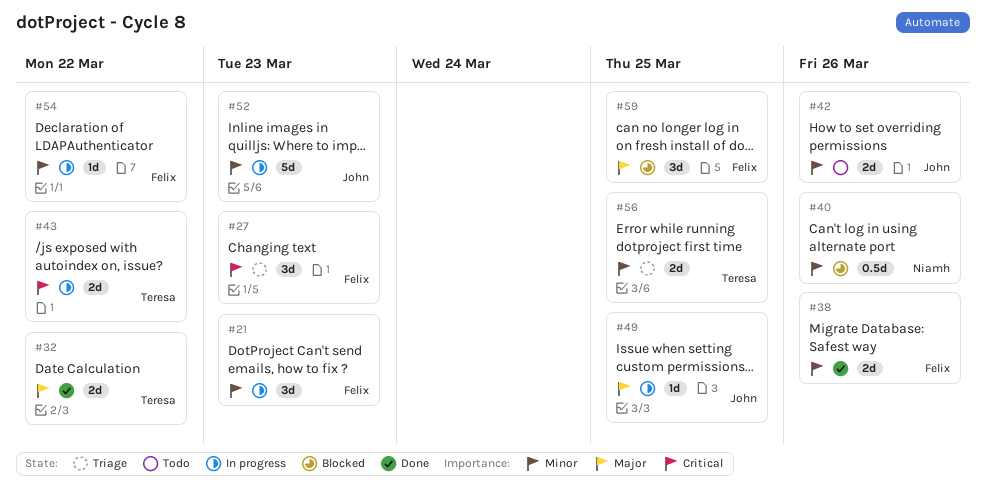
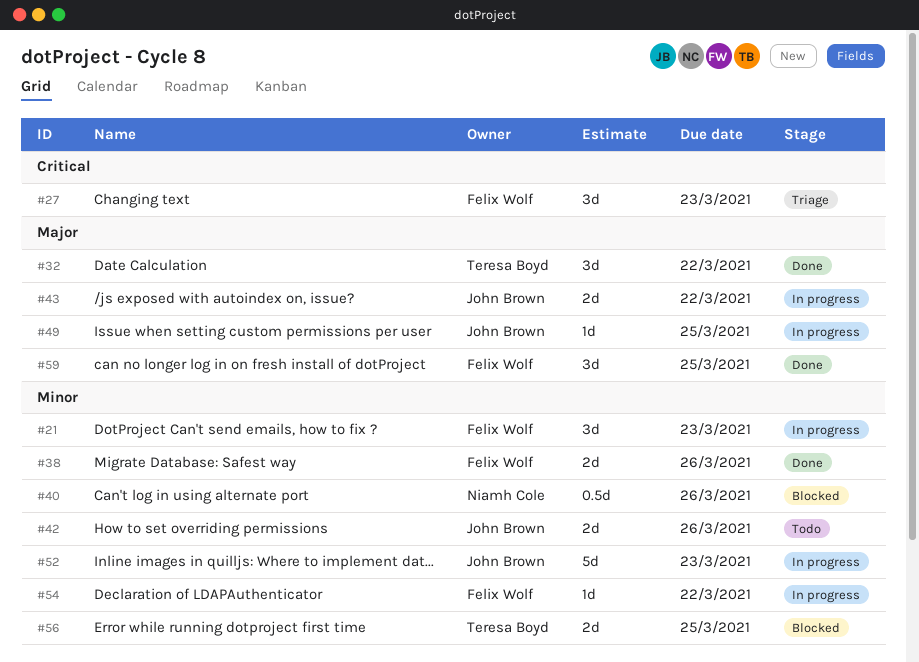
#32, estimate: 2d -> 3d
#43, owner: Teresa Boyd -> John Brown
#43, priority: Critical -> Major
#56, status: Triage -> Blocked
#59, status: Blocked -> Done

